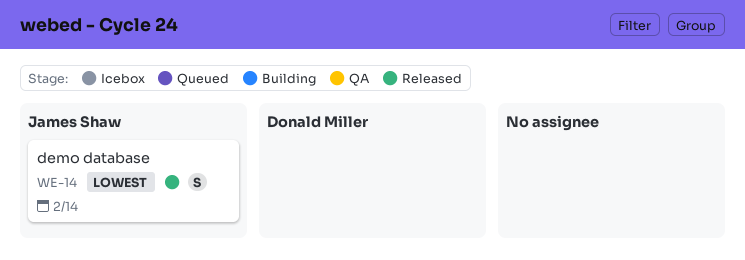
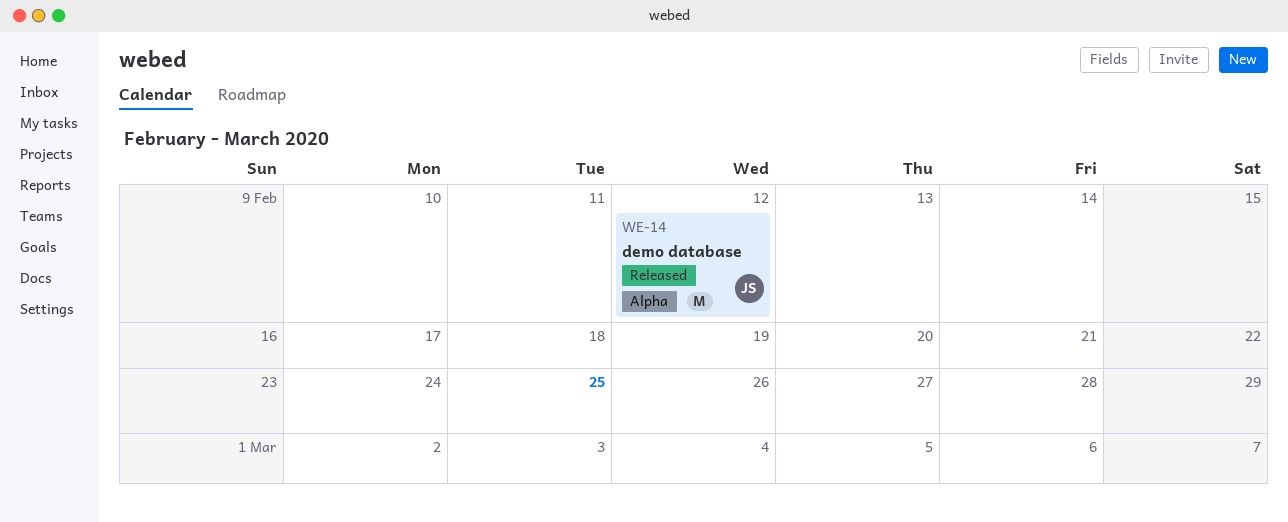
WE-14, estimate: S -> M
WE-14, due: Feb 14 -> Feb 12

